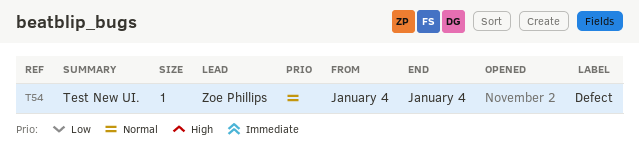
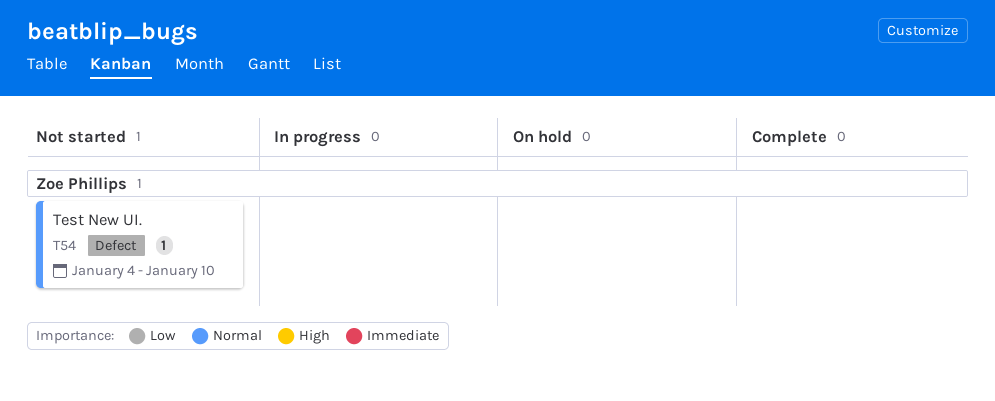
T54, due: Jan 4 -> Jan 10

